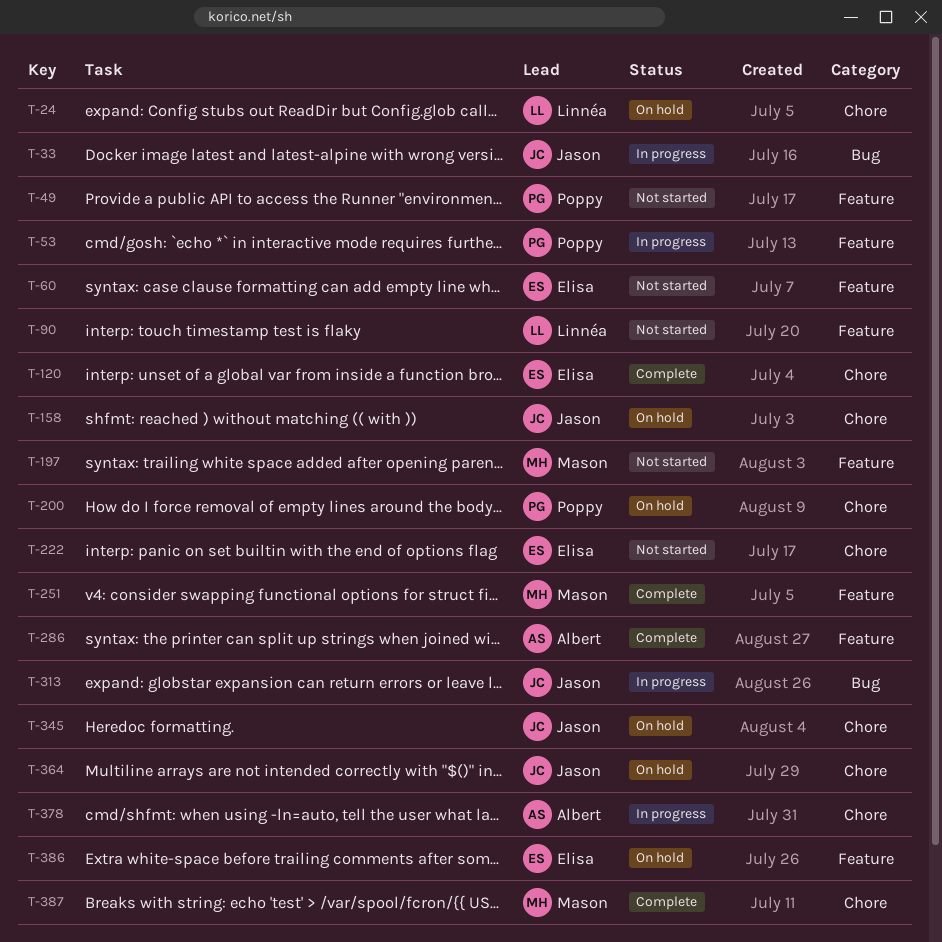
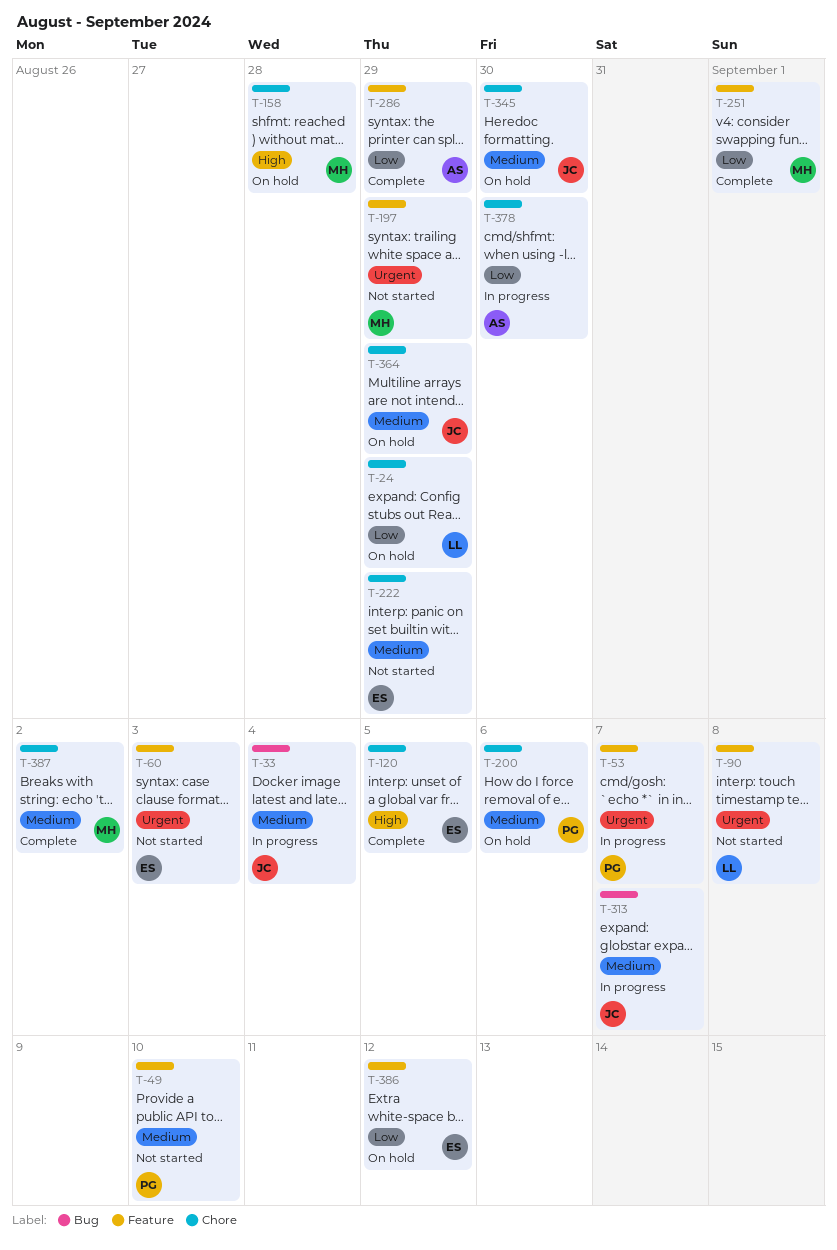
T-158, owner: Jason -> Mason

